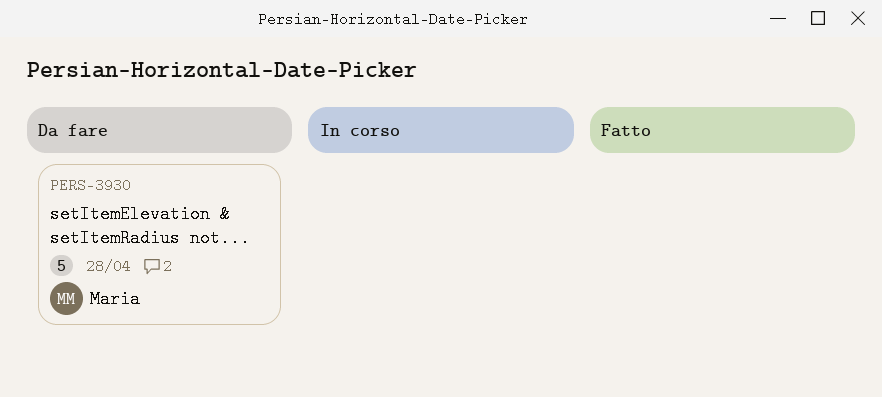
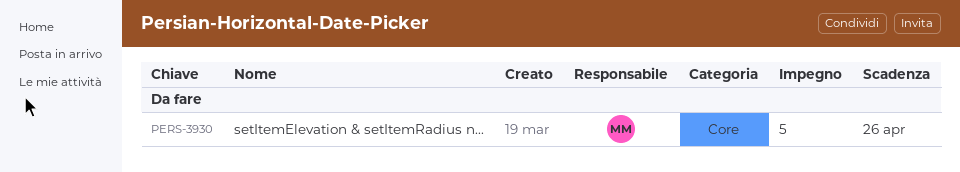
PERS-3930, due: Apr 28 -> Apr 26

